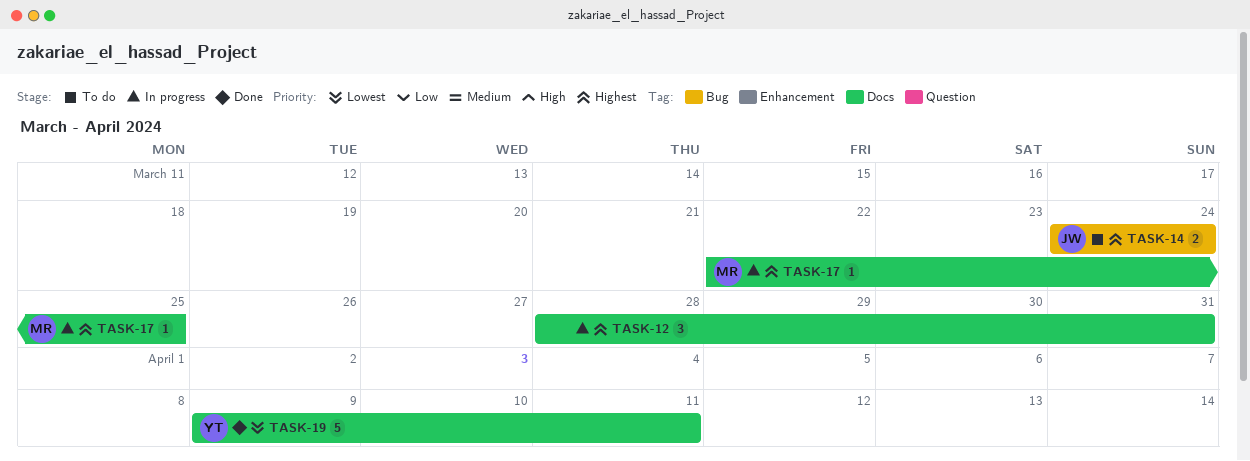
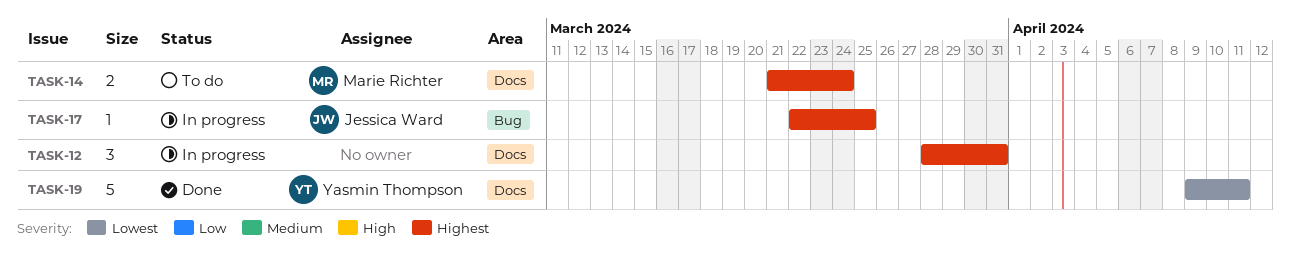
TASK-14, owner: Jessica Ward -> Marie Richter
TASK-14, label: Bug -> Docs
TASK-14, start: Mar 24 -> Mar 21
TASK-17, owner: Marie Richter -> Jessica Ward
TASK-17, label: Docs -> Bug

